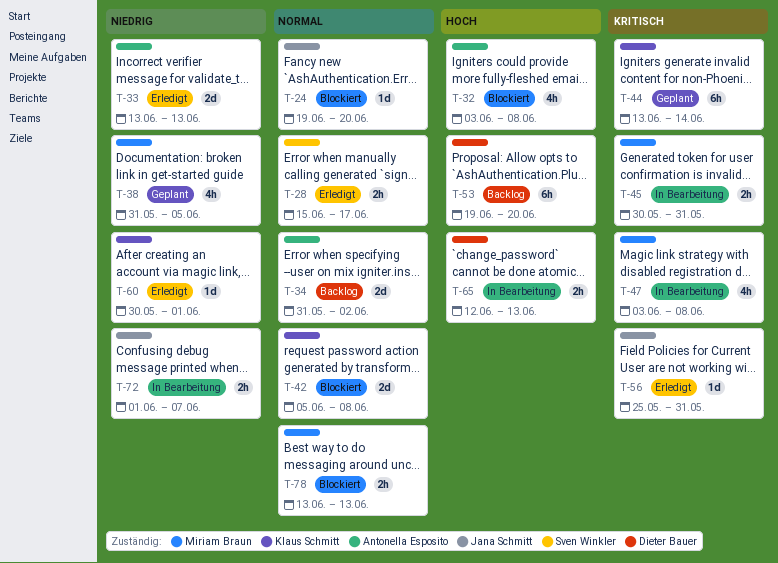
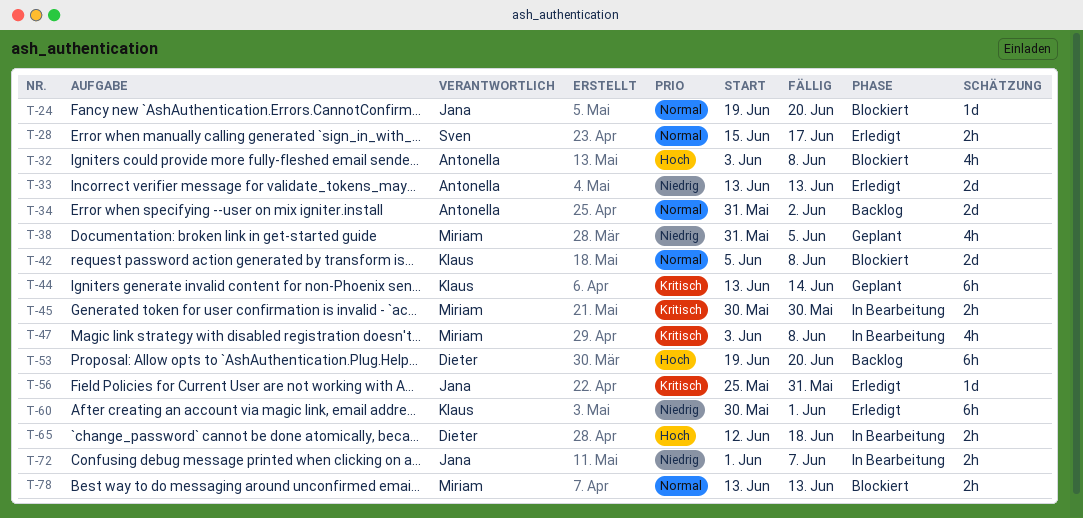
T-45, due: May 31 -> May 30
T-60, estimate: 1d -> 6h
T-65, due: Jun 13 -> Jun 18

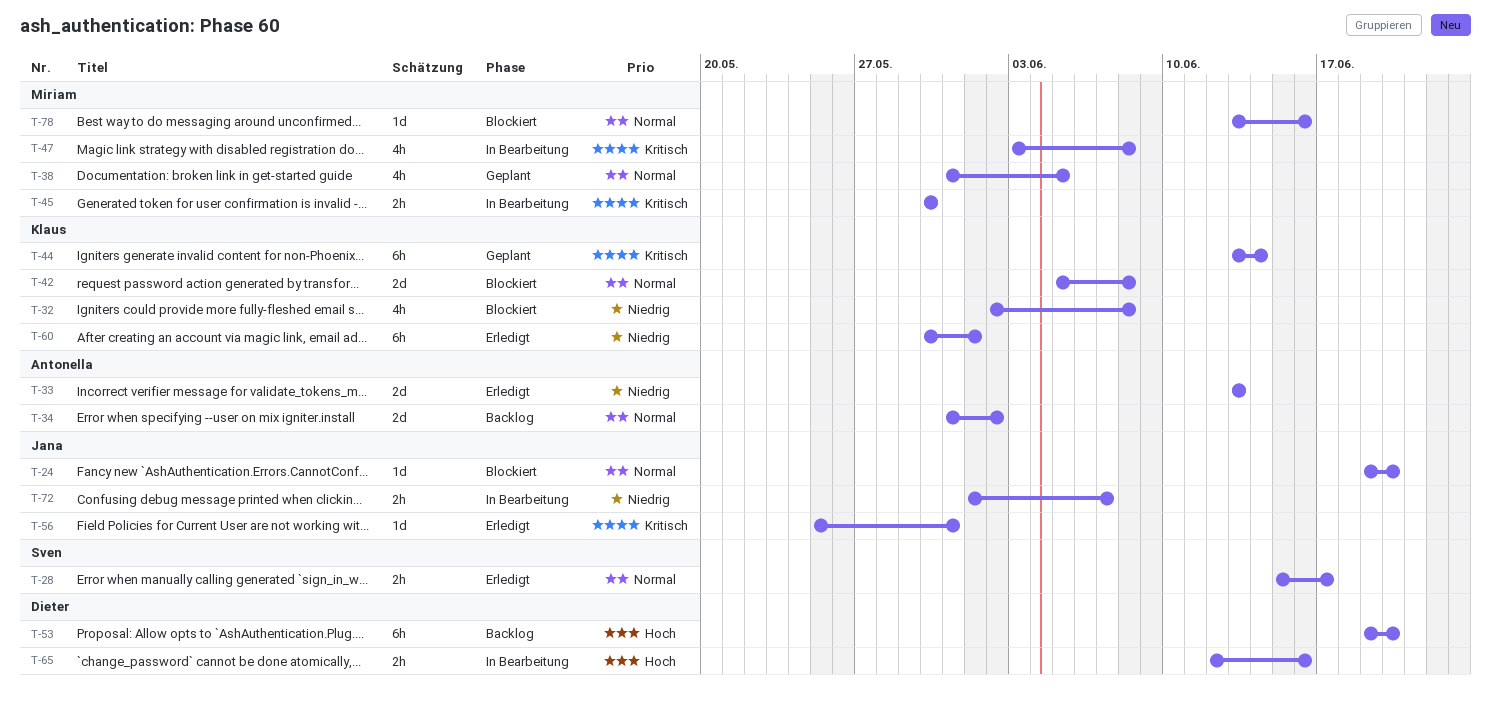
T-32, owner: Antonella -> Klaus
T-32, priority: Hoch -> Niedrig
T-32, start: Jun 3 -> Jun 2
T-38, priority: Niedrig -> Normal
T-65, due: Jun 18 -> Jun 16
T-78, estimate: 2h -> 1d
T-78, due: Jun 13 -> Jun 16

